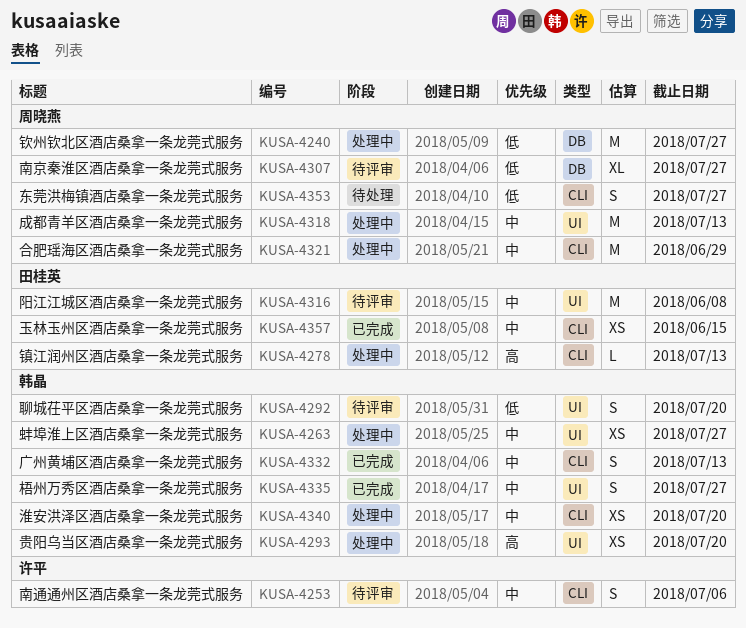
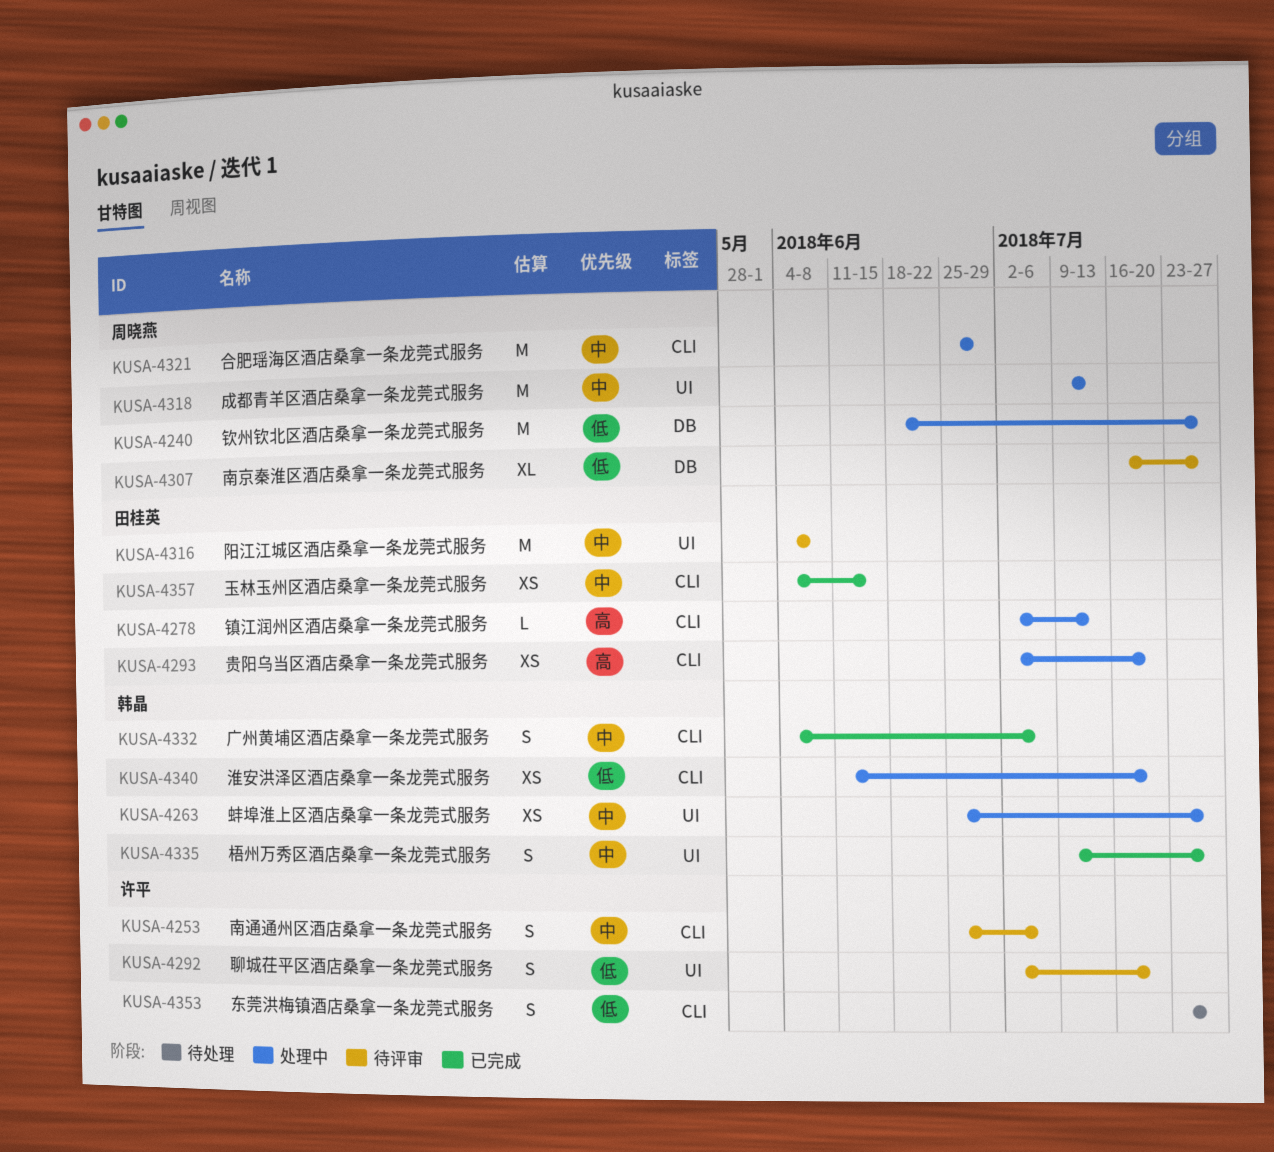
KUSA-4292, owner: 韩晶 -> 许平
KUSA-4293, owner: 韩晶 -> 田桂英
KUSA-4293, label: UI -> CLI
KUSA-4332, due: Jul 13 -> Jul 6
KUSA-4340, priority: 中 -> 低
KUSA-4353, owner: 周晓燕 -> 许平

